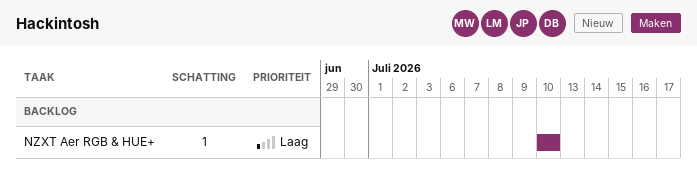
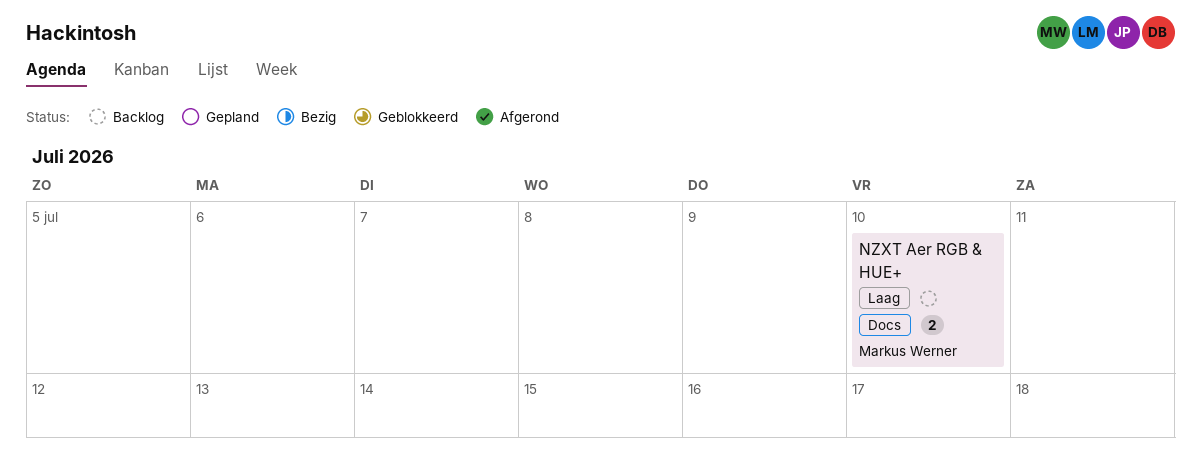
NZXT Aer RGB & HUE+, estimate: 1 -> 2

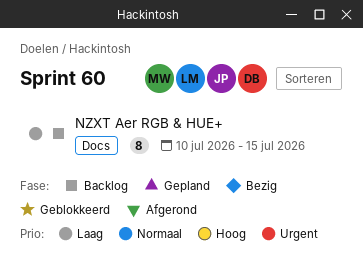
NZXT Aer RGB & HUE+, estimate: 2 -> 8
NZXT Aer RGB & HUE+, due: Jul 10 -> Jul 15

